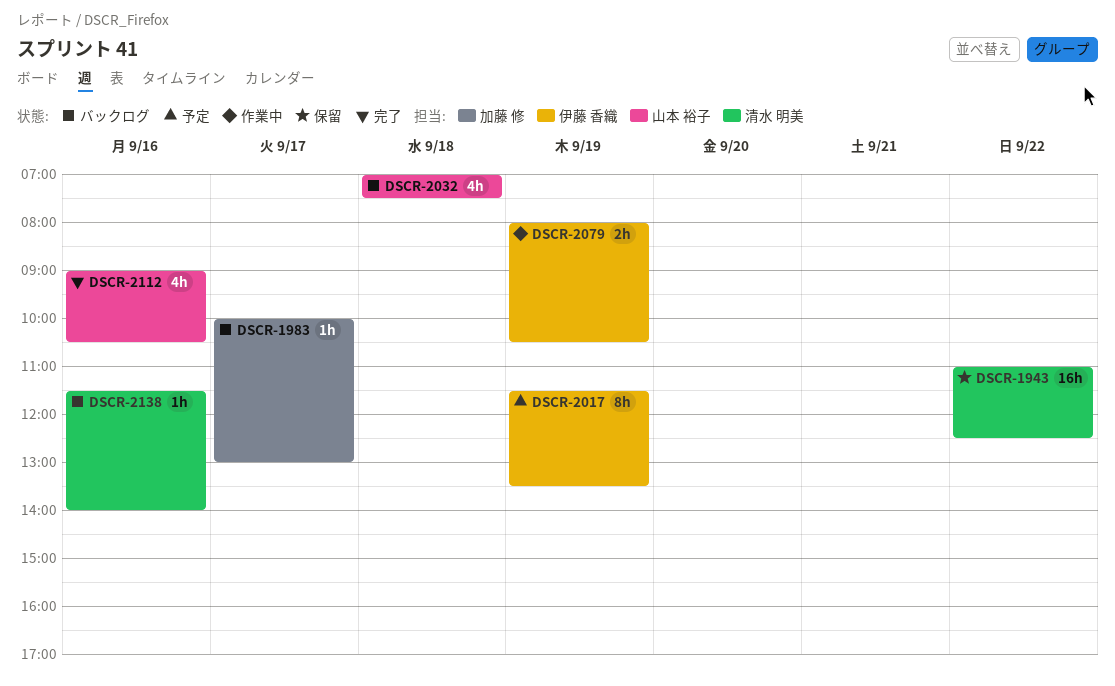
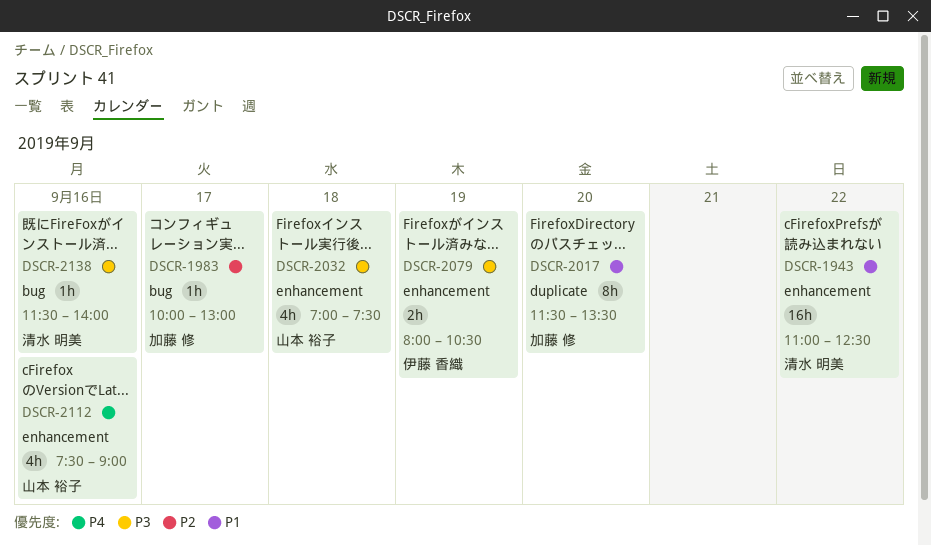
DSCR-2017, owner: 伊藤 香織 -> 加藤 修
DSCR-2017, day: Sep 19 -> Sep 20
DSCR-2112, begins: 09:00 -> 07:30
DSCR-2112, ends: 10:30 -> 09:00

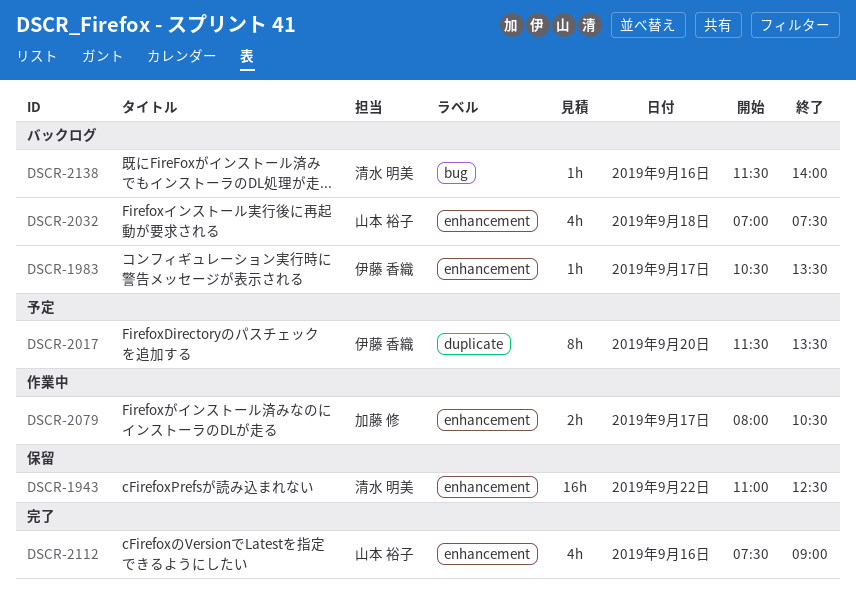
DSCR-1983, owner: 加藤 修 -> 伊藤 香織
DSCR-1983, label: bug -> enhancement
DSCR-1983, begins: 10:00 -> 10:30
DSCR-1983, ends: 13:00 -> 13:30
DSCR-2017, owner: 加藤 修 -> 伊藤 香織
DSCR-2079, owner: 伊藤 香織 -> 加藤 修
DSCR-2079, day: Sep 19 -> Sep 17

